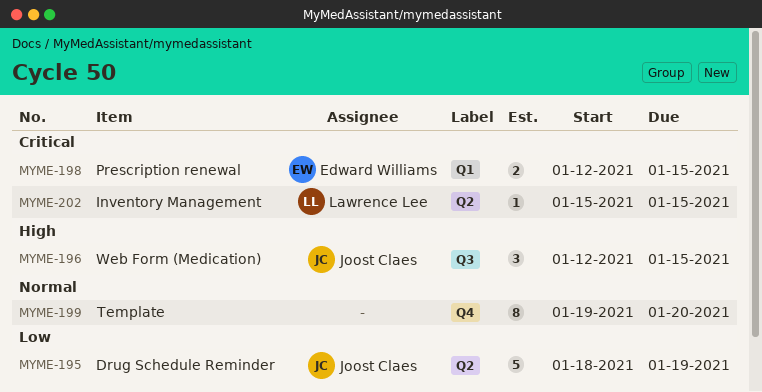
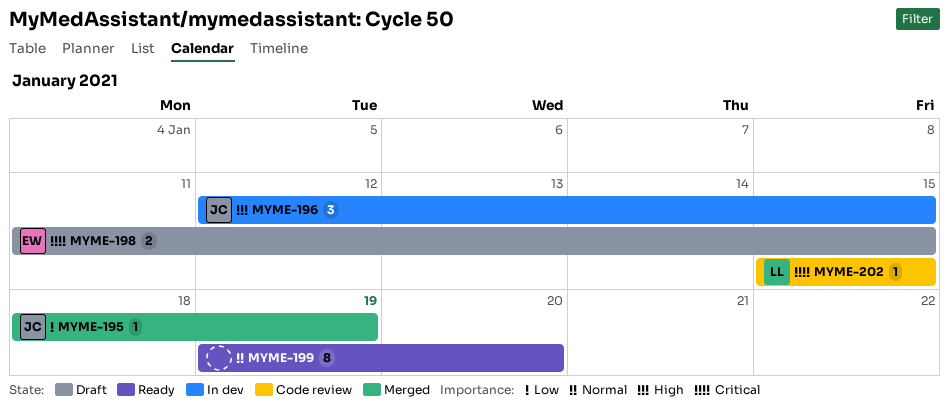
MYME-195, estimate: 5 -> 1
MYME-198, start: Jan 12 -> Jan 11

